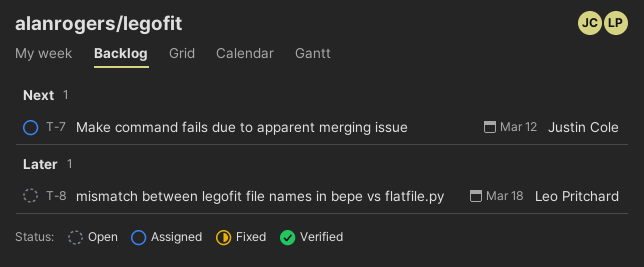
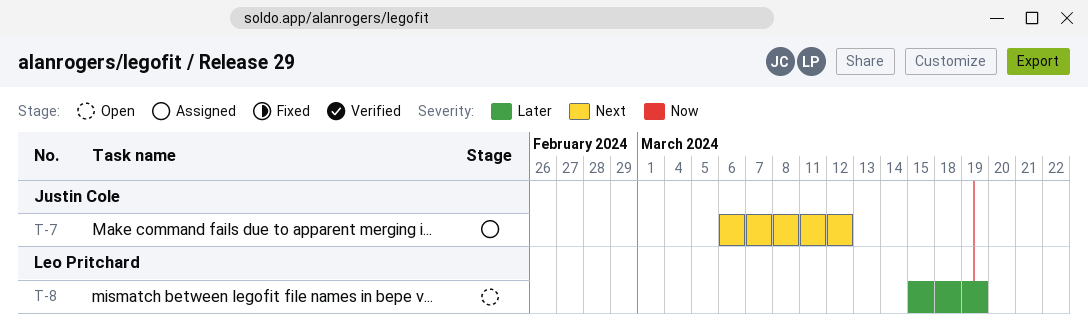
T-8, due: Mar 18 -> Mar 19

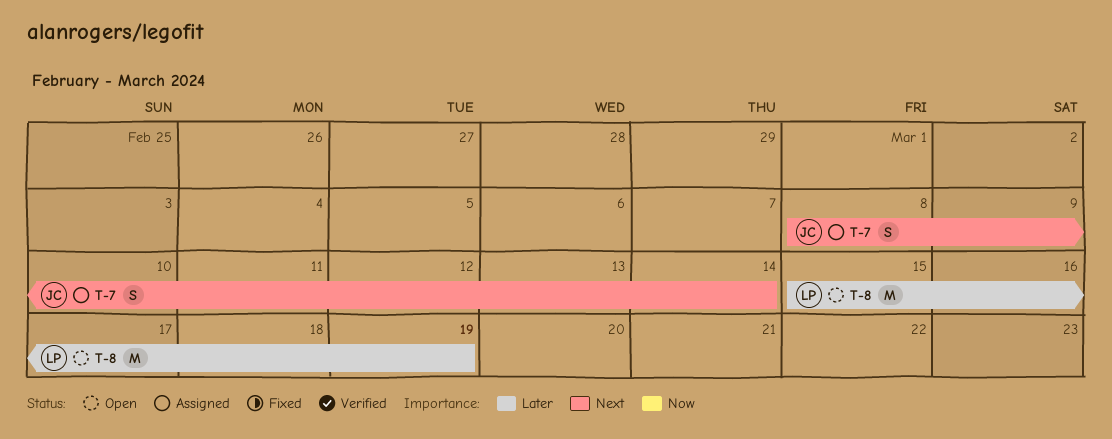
T-7, start: Mar 6 -> Mar 8
T-7, due: Mar 12 -> Mar 14

